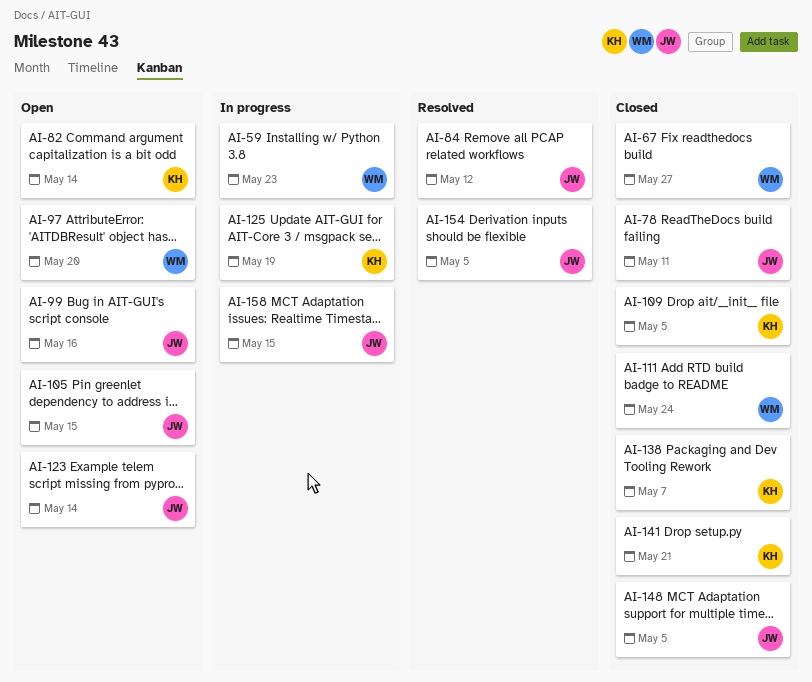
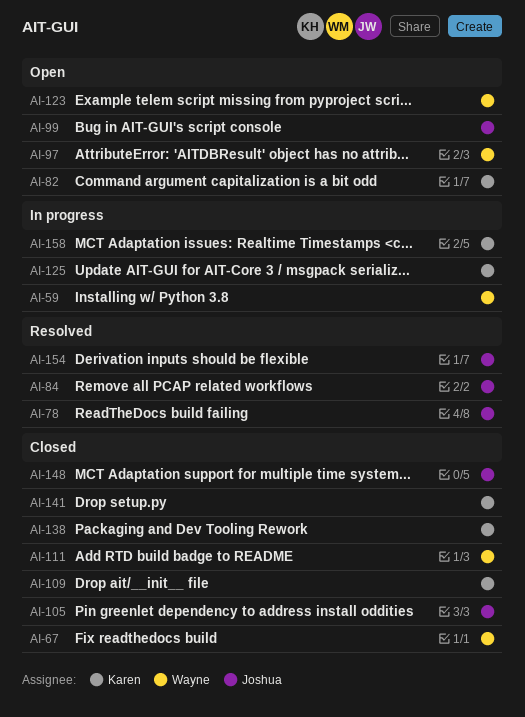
AI-78, status: Closed -> Resolved
AI-105, status: Open -> Closed
AI-123, owner: Joshua -> Wayne
AI-158, owner: Joshua -> Karen

